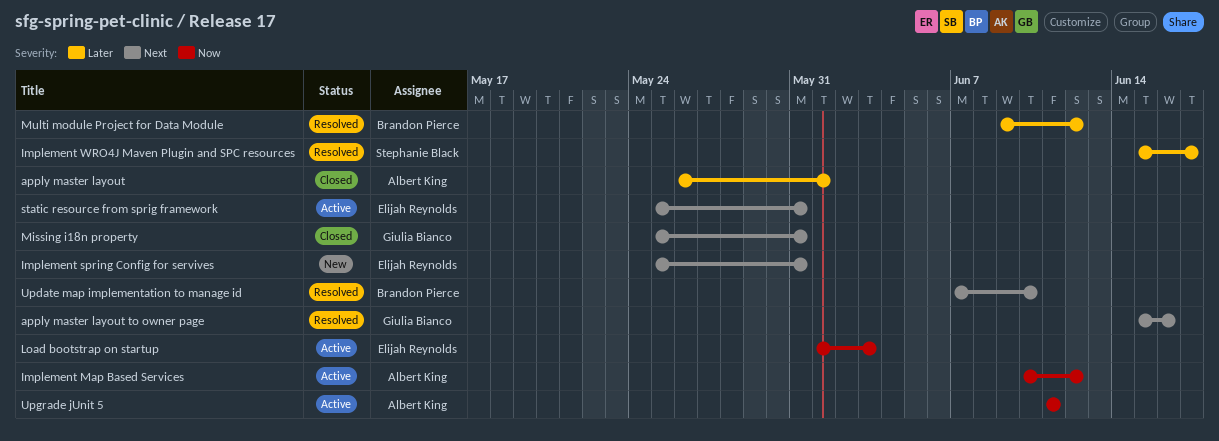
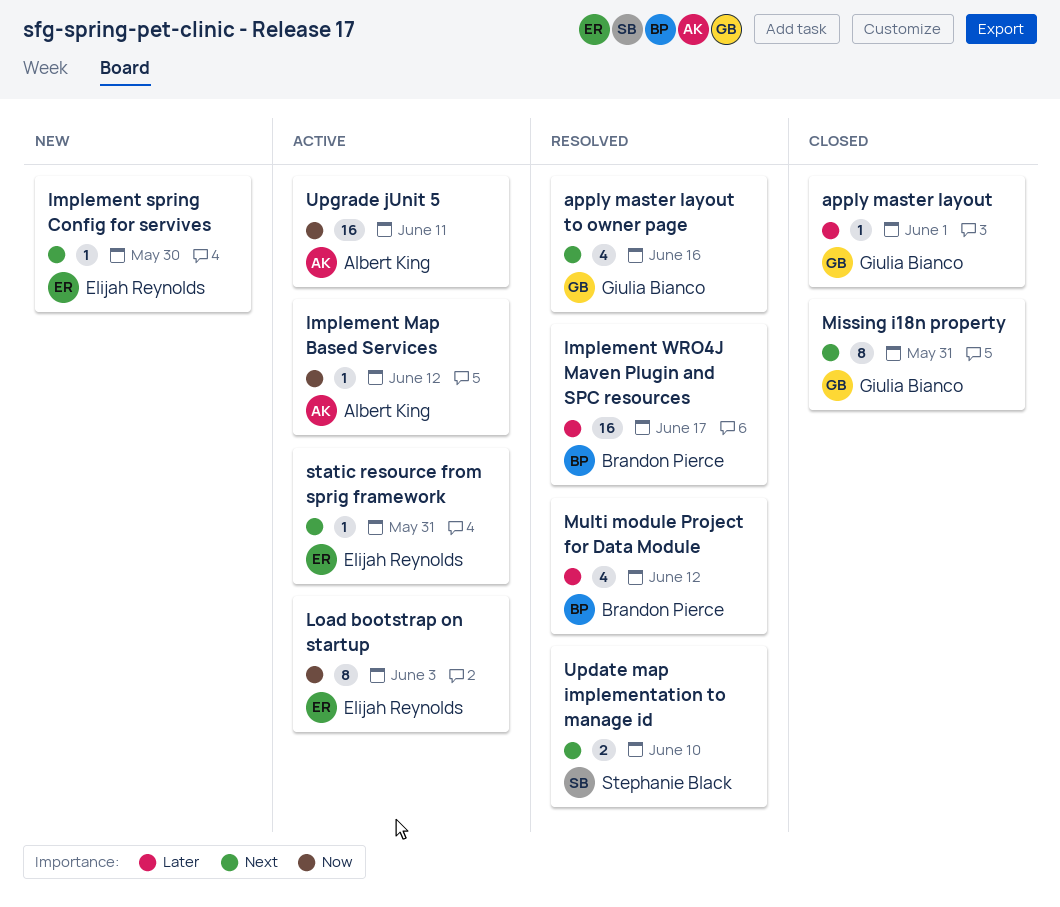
apply master layout, owner: Albert King -> Giulia Bianco
Implement spring Config for servives, due: May 31 -> May 30
Implement WRO4J Maven Plugin and SPC resources, owner: Stephanie Black -> Brandon Pierce
Update map implementation to manage id, owner: Brandon Pierce -> Stephanie Black

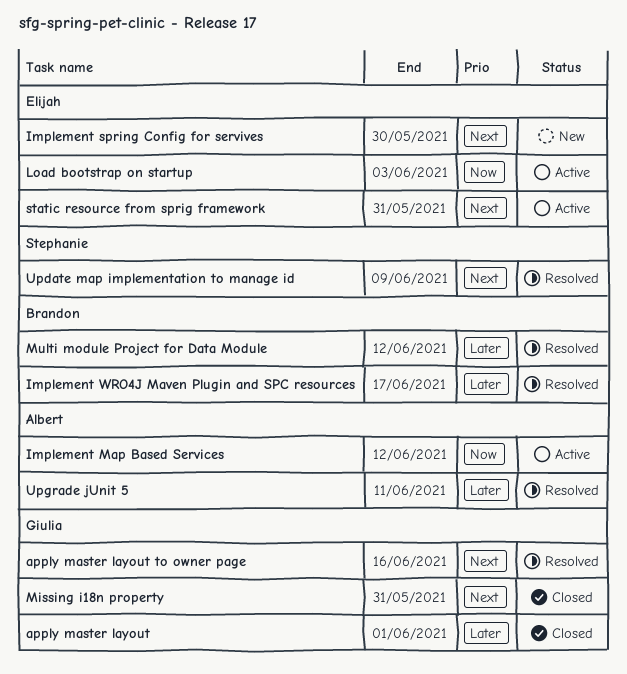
Update map implementation to manage id, due: Jun 10 -> Jun 9
Upgrade jUnit 5, status: Active -> Resolved
Upgrade jUnit 5, priority: Now -> Later

